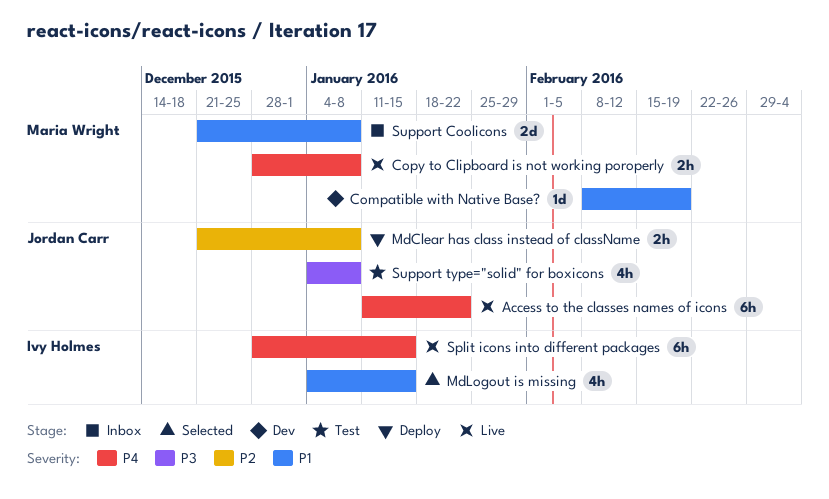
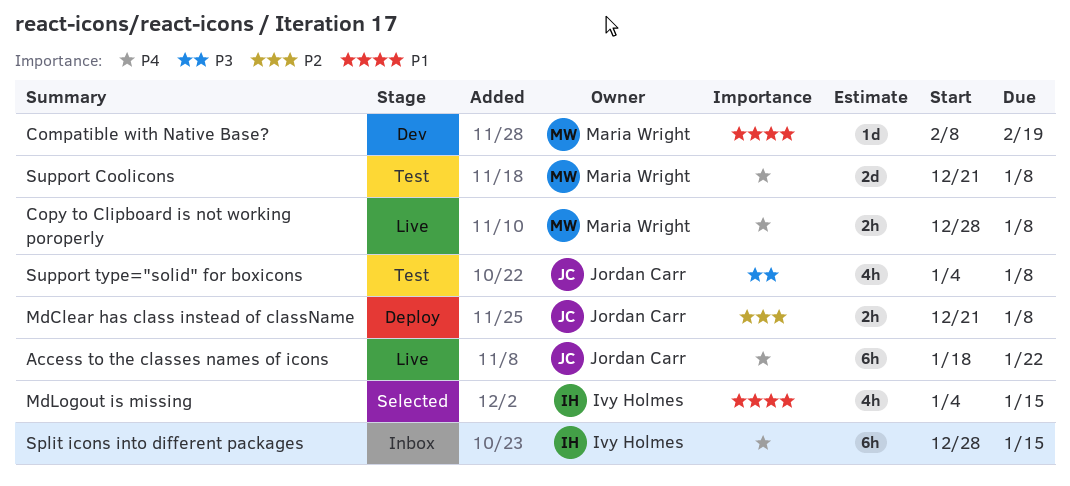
Access to the classes names of icons, start: Jan 11 -> Jan 18
Split icons into different packages, status: Live -> Inbox
Support Coolicons, status: Inbox -> Test
Support Coolicons, priority: P1 -> P4

